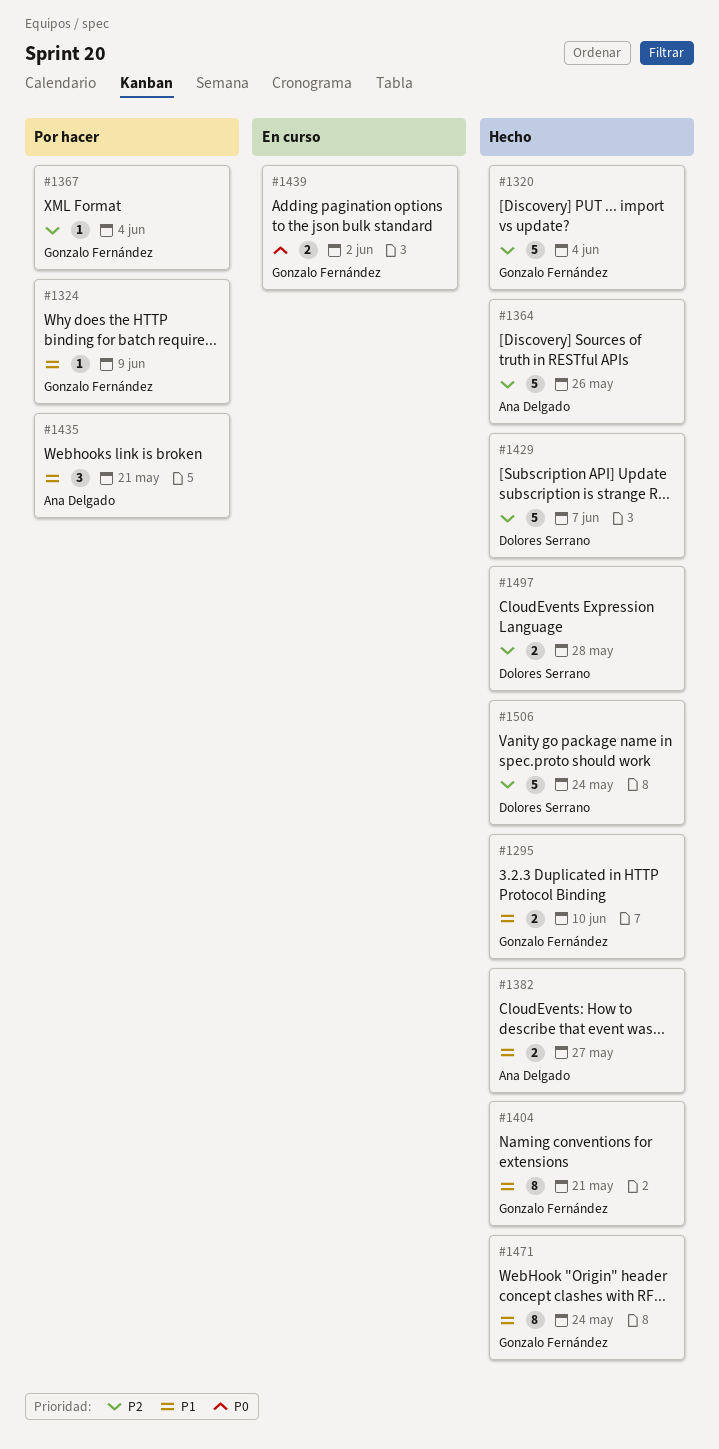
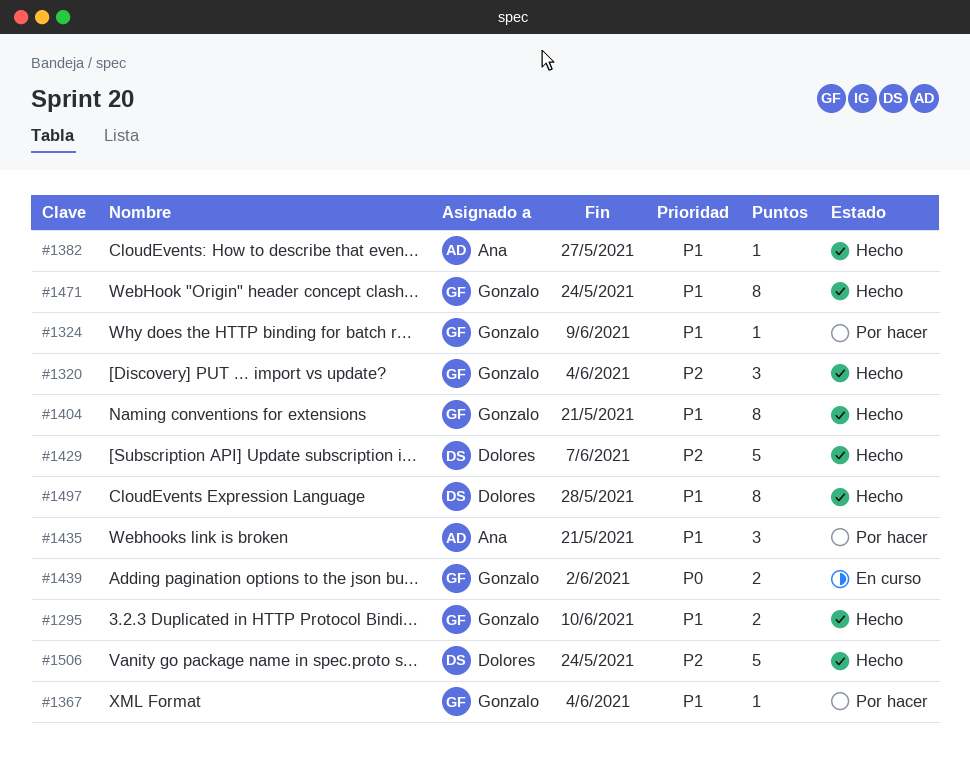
#1320, estimate: 5 -> 3
#1364: present -> none
#1367, priority: P2 -> P1
#1382, estimate: 2 -> 1
#1497, priority: P2 -> P1
#1497, estimate: 2 -> 8

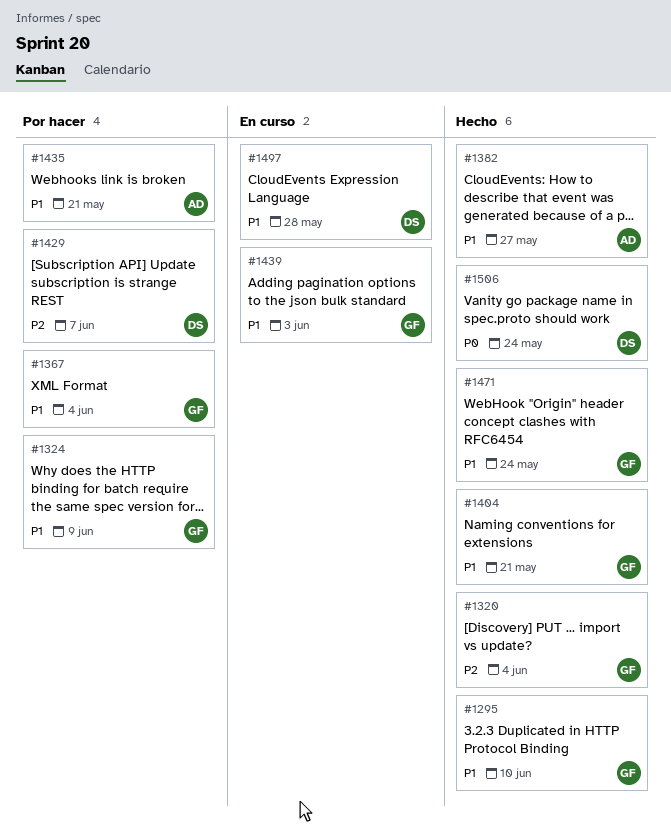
#1429, status: Hecho -> Por hacer
#1439, priority: P0 -> P1
#1439, due: Jun 2 -> Jun 3
#1497, status: Hecho -> En curso
#1506, priority: P2 -> P0

